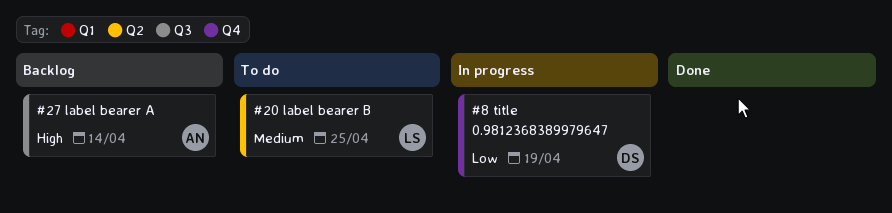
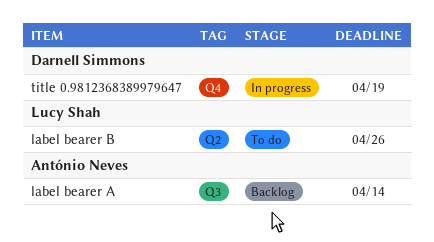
label bearer B, due: Apr 25 -> Apr 26

